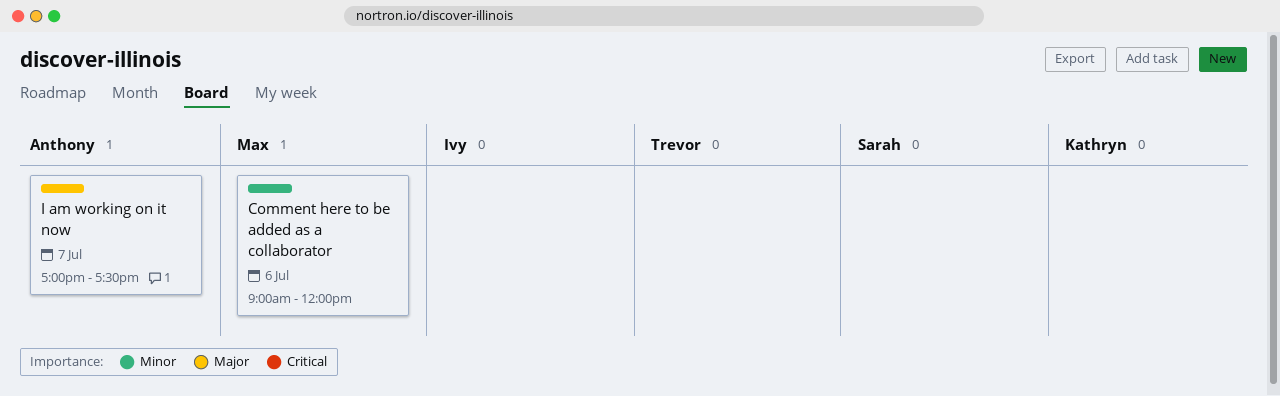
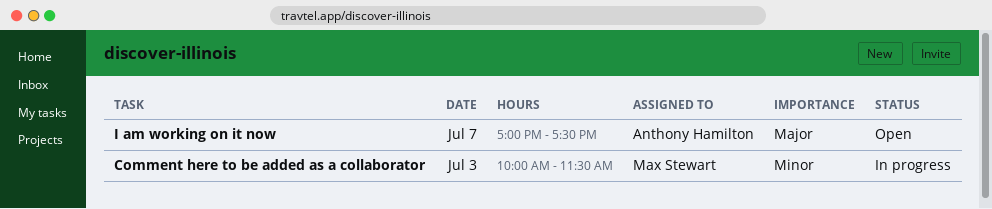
Comment here to be added as a collaborator, day: Jul 6 -> Jul 3
Comment here to be added as a collaborator, begins: 09:00 -> 10:00
Comment here to be added as a collaborator, ends: 12:00 -> 11:30

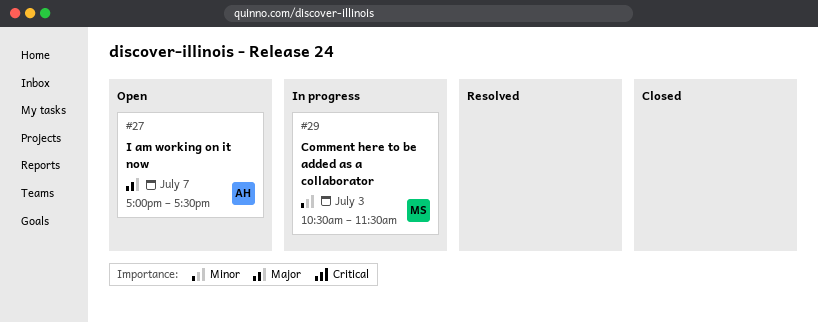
Comment here to be added as a collaborator, begins: 10:00 -> 10:30

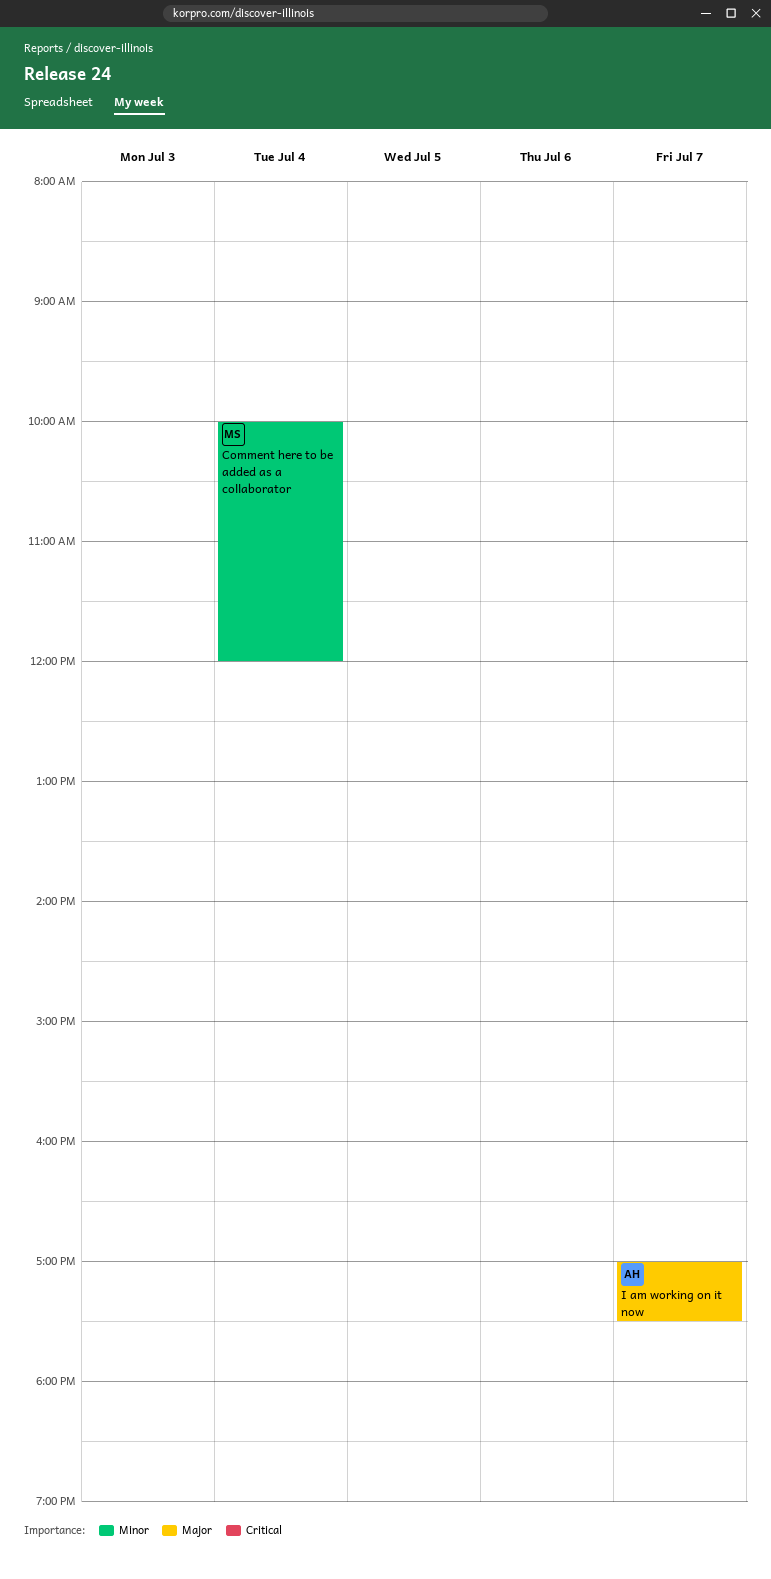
Comment here to be added as a collaborator, day: Jul 3 -> Jul 4
Comment here to be added as a collaborator, begins: 10:30 -> 10:00
Comment here to be added as a collaborator, ends: 11:30 -> 12:00

